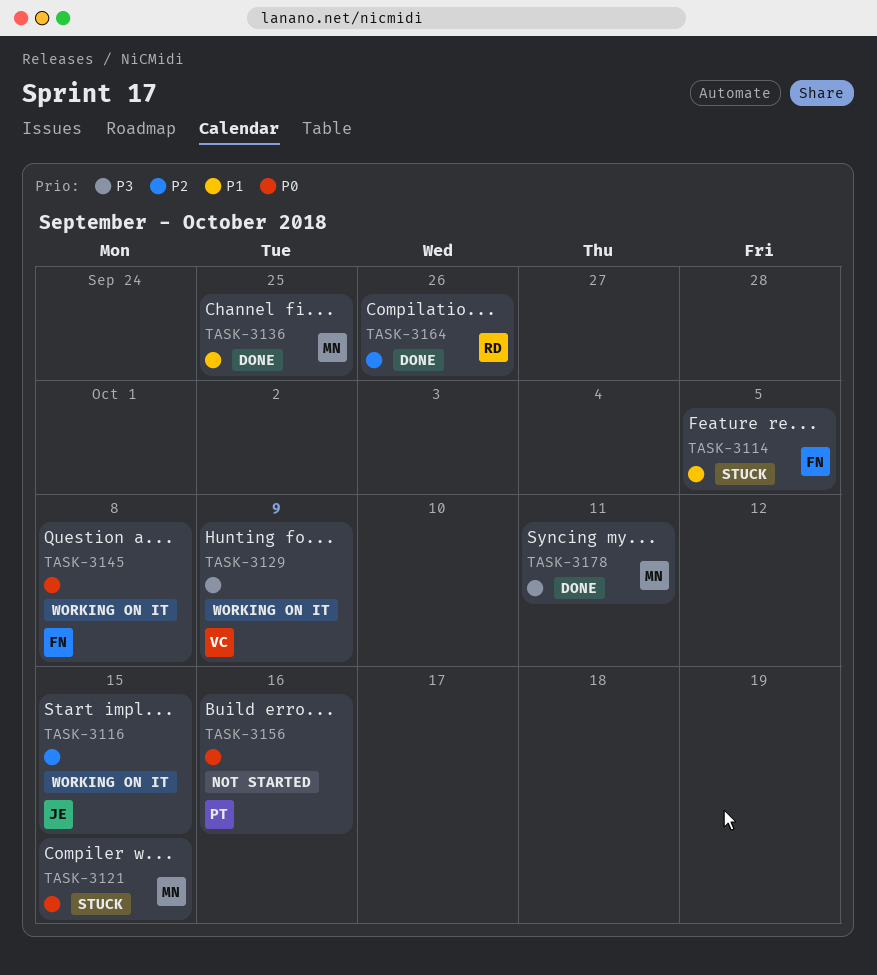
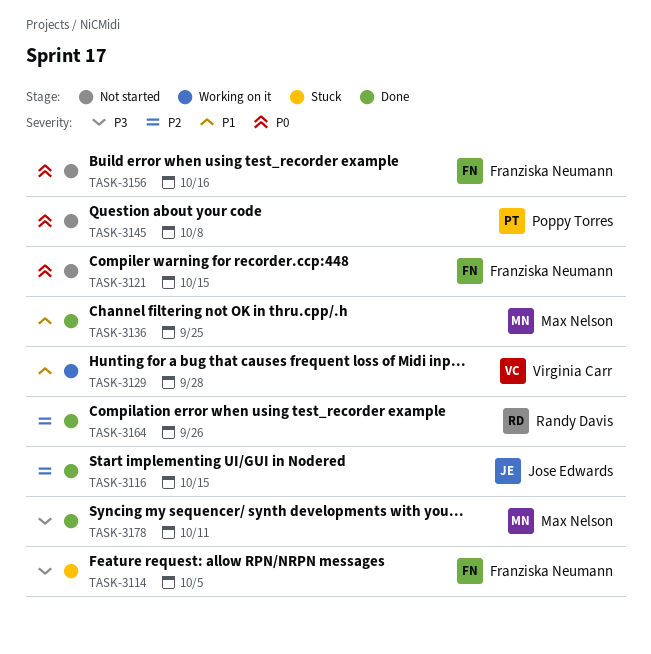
TASK-3114, priority: P1 -> P3
TASK-3116, status: Working on it -> Done
TASK-3121, status: Stuck -> Not started
TASK-3121, owner: Max Nelson -> Franziska Neumann
TASK-3129, priority: P3 -> P1
TASK-3129, due: Oct 9 -> Sep 28
TASK-3145, status: Working on it -> Not started
TASK-3145, owner: Franziska Neumann -> Poppy Torres
TASK-3156, owner: Poppy Torres -> Franziska Neumann

